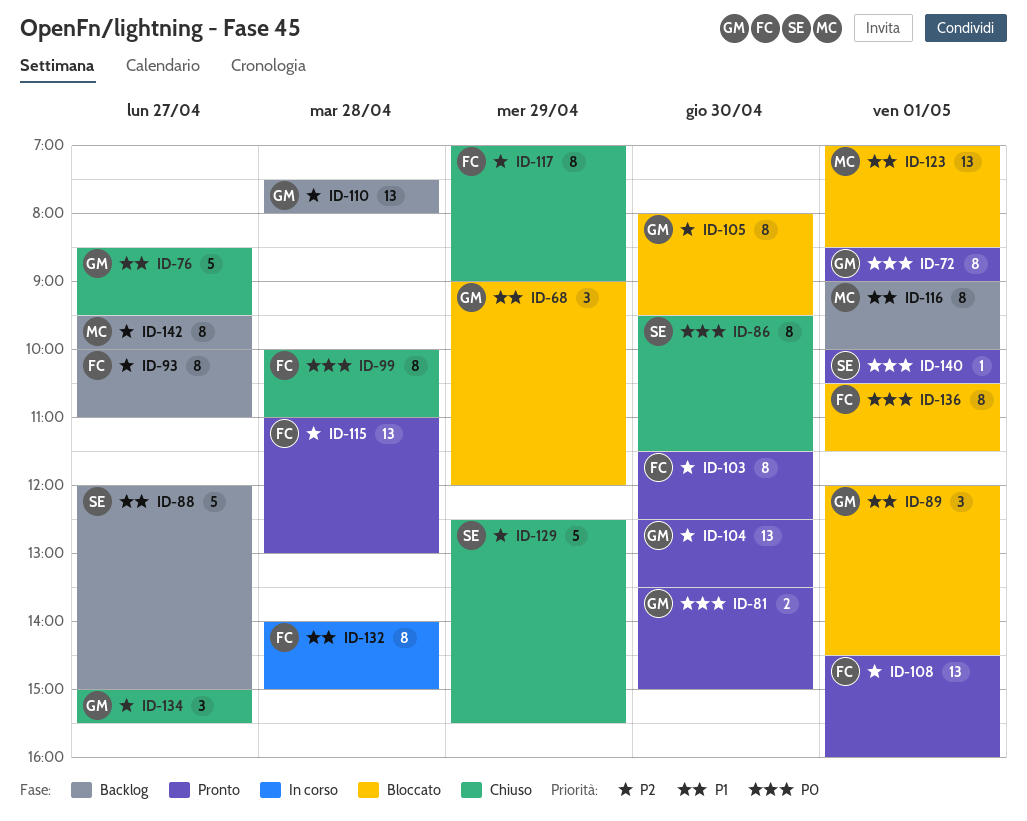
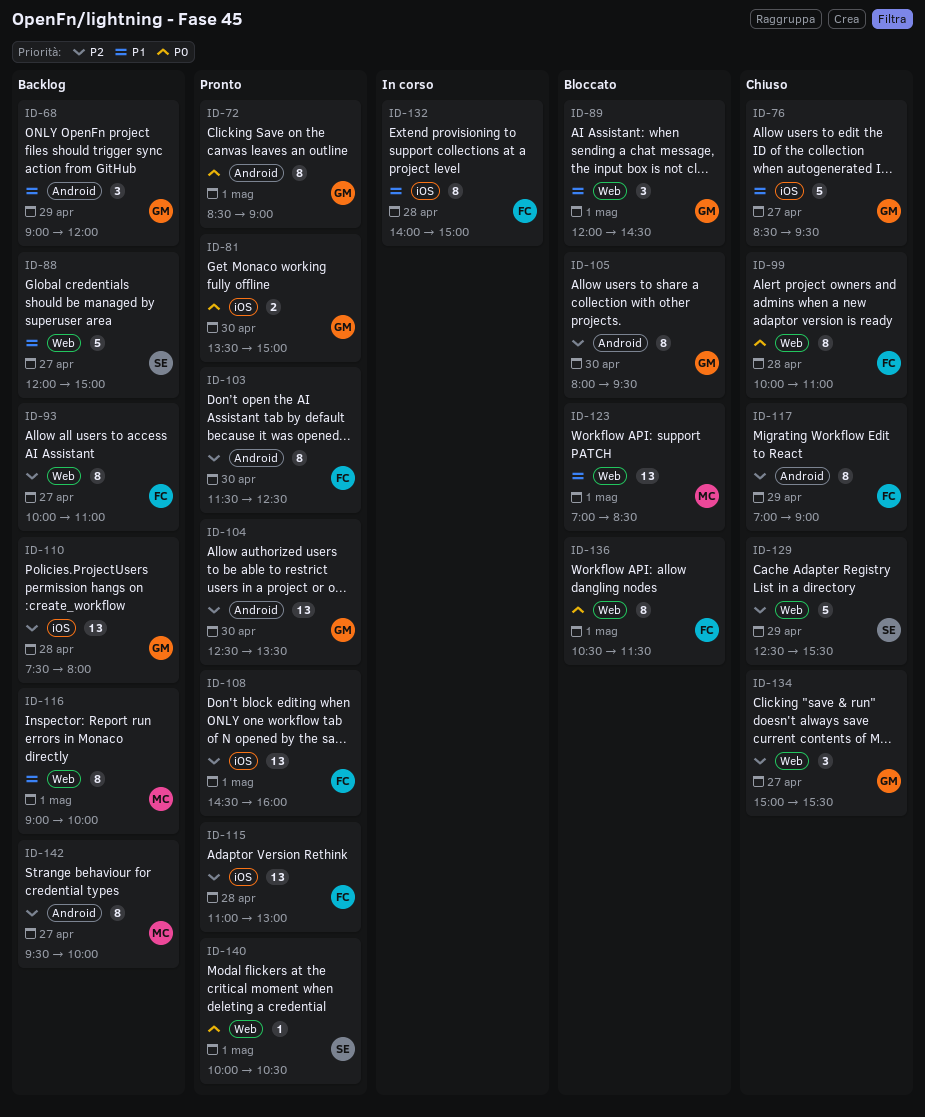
ID-68, status: Bloccato -> Backlog
ID-86: present -> none

